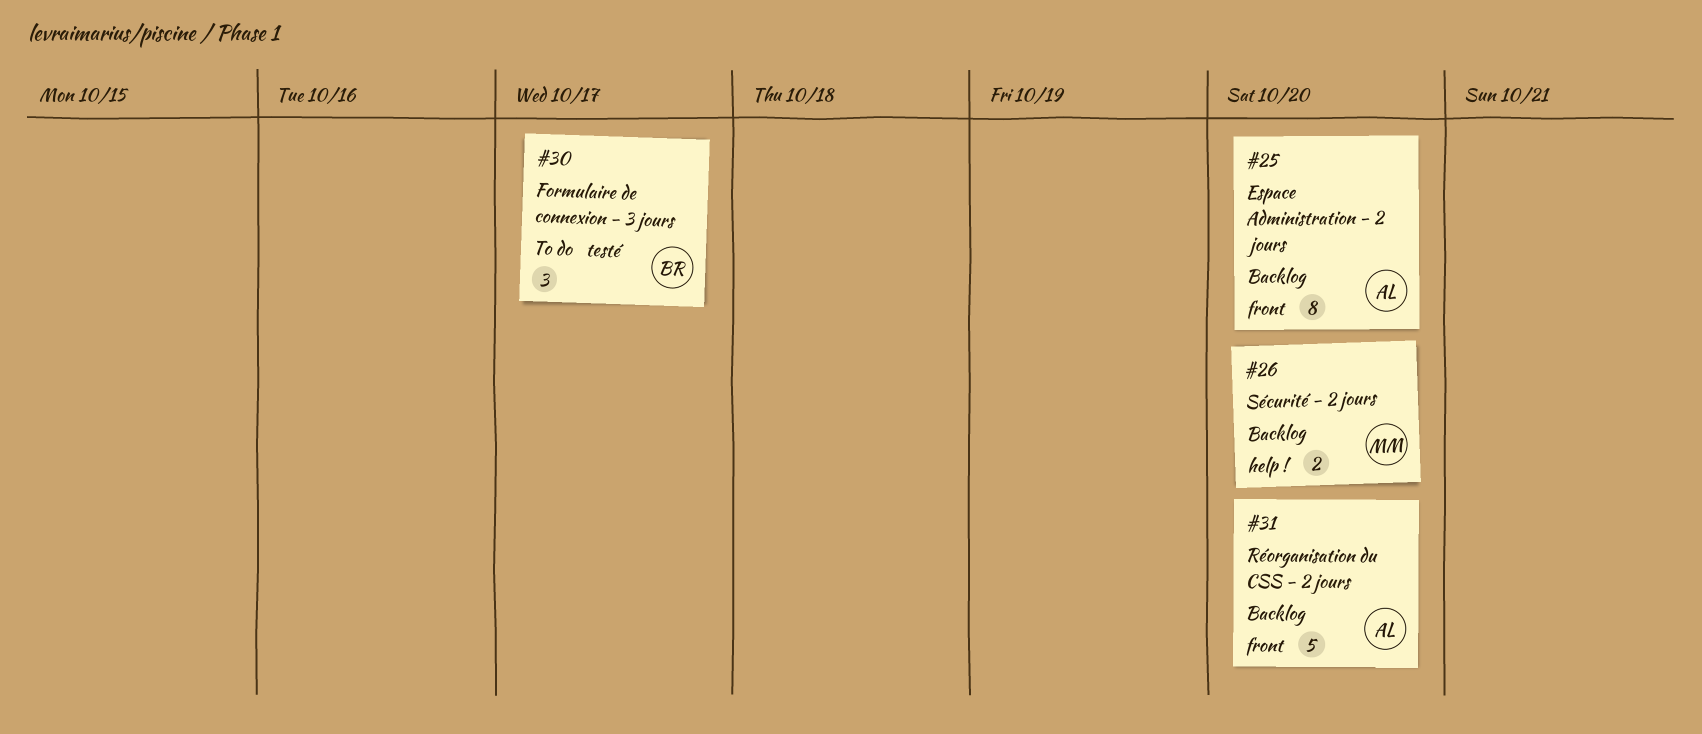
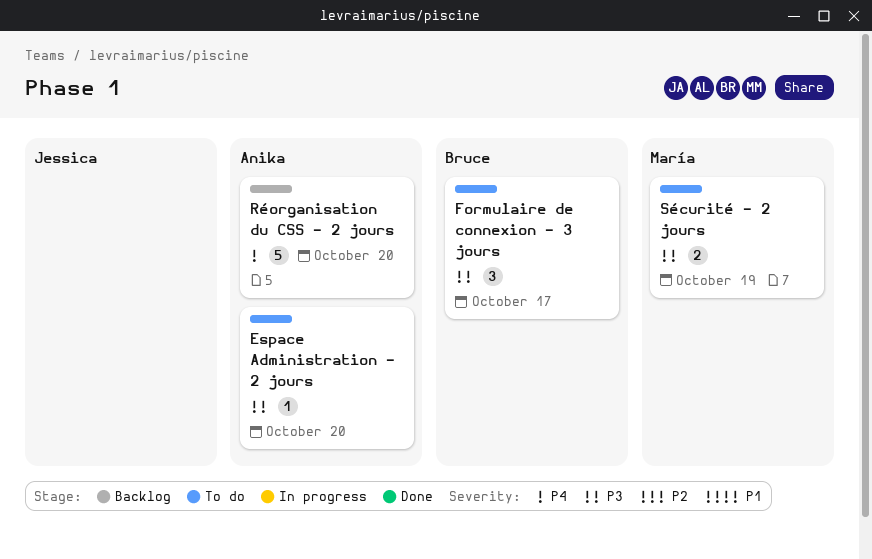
Espace Administration - 2 jours, status: Backlog -> To do
Espace Administration - 2 jours, estimate: 8 -> 1
Sécurité - 2 jours, status: Backlog -> To do
Sécurité - 2 jours, due: Oct 20 -> Oct 19

